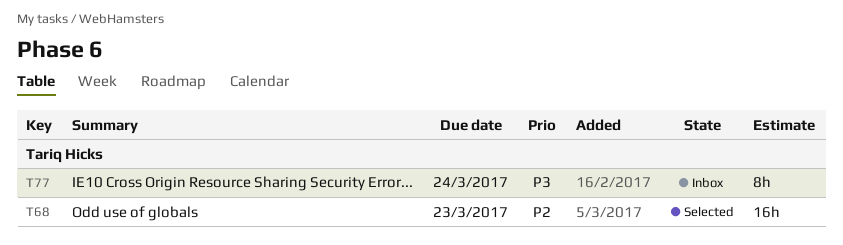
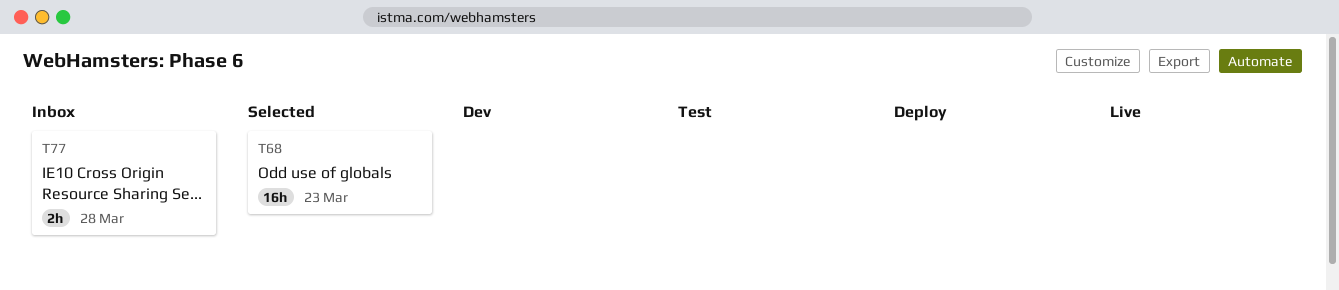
T77, estimate: 8h -> 2h
T77, due: Mar 24 -> Mar 28

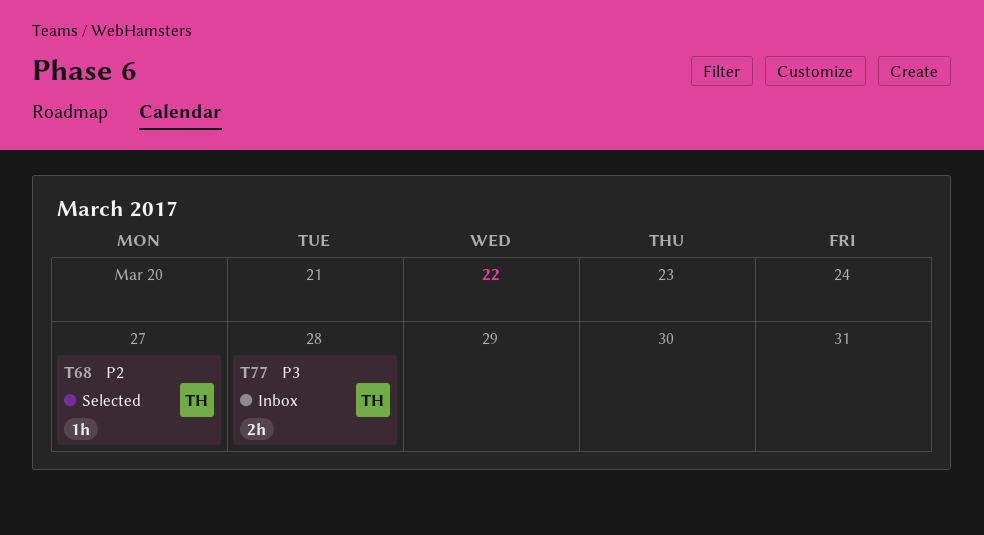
T68, estimate: 16h -> 1h
T68, due: Mar 23 -> Mar 27

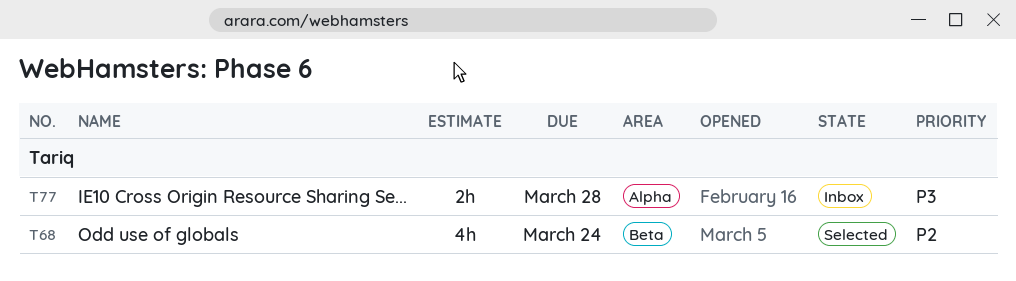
T68, estimate: 1h -> 4h
T68, due: Mar 27 -> Mar 24

